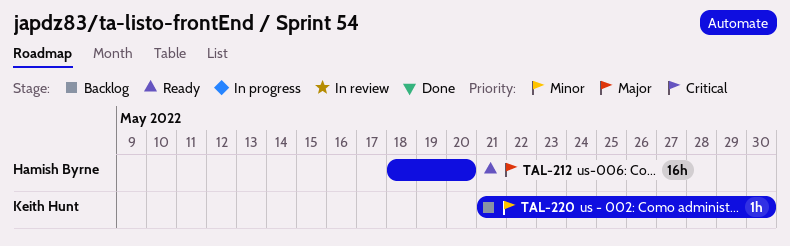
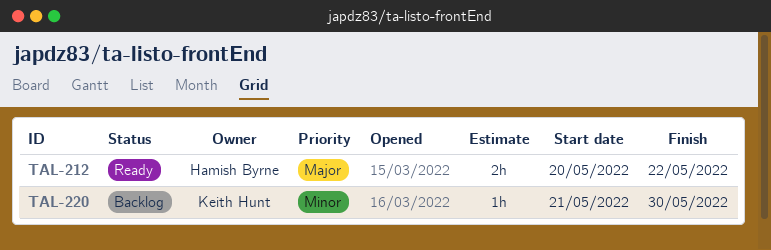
TAL-212, estimate: 16h -> 2h
TAL-212, start: May 18 -> May 20
TAL-212, due: May 20 -> May 22

